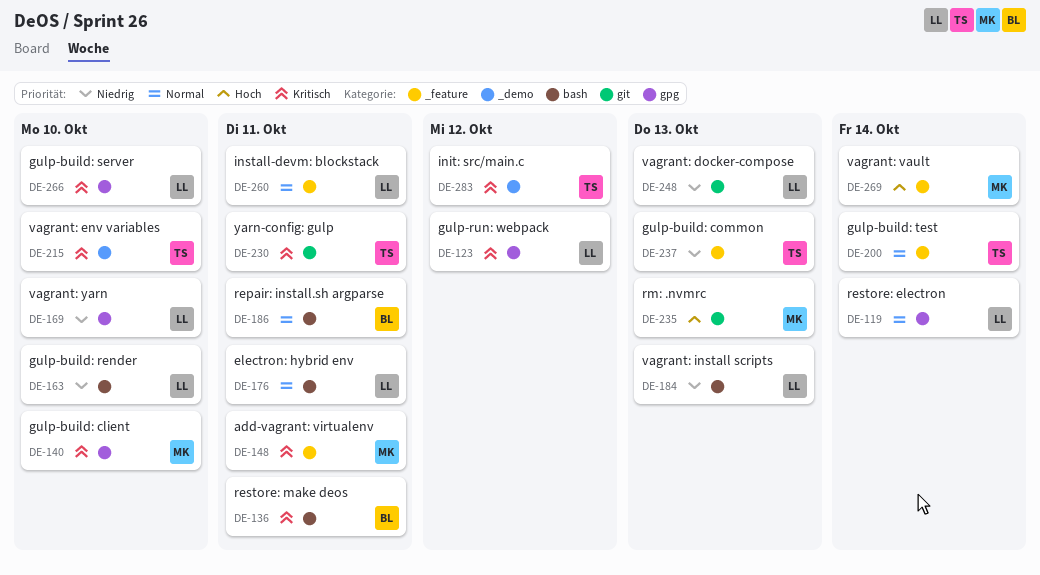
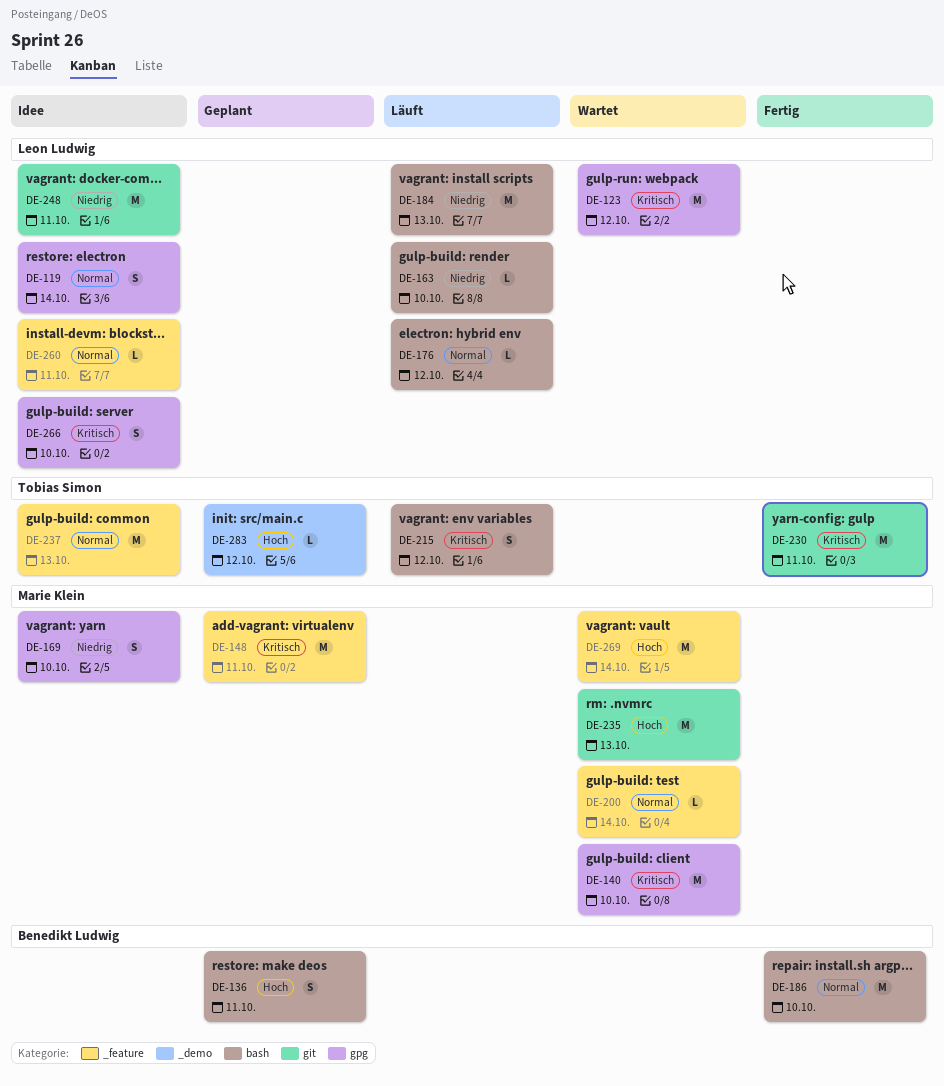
DE-136, priority: Kritisch -> Hoch
DE-169, owner: Leon Ludwig -> Marie Klein
DE-176, due: Oct 11 -> Oct 12
DE-186, due: Oct 11 -> Oct 10
DE-200, owner: Tobias Simon -> Marie Klein
DE-215, label: _demo -> bash
DE-215, due: Oct 10 -> Oct 12
DE-237, priority: Niedrig -> Normal
DE-248, due: Oct 13 -> Oct 11
DE-283, priority: Kritisch -> Hoch

